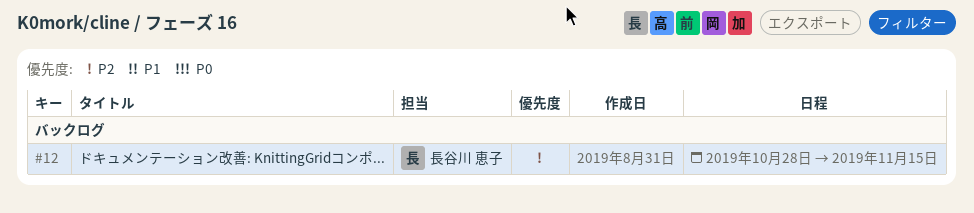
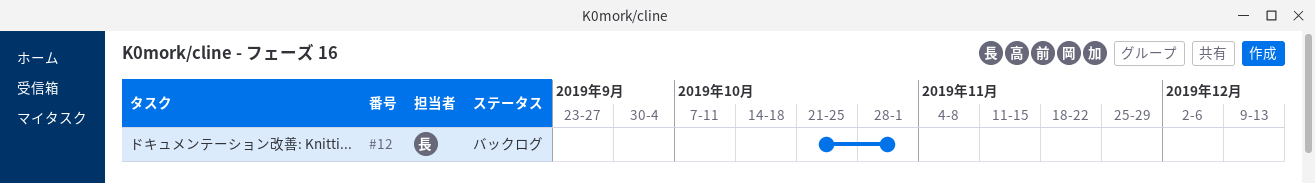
#12, start: Oct 28 -> Oct 21
#12, due: Nov 15 -> Nov 1

